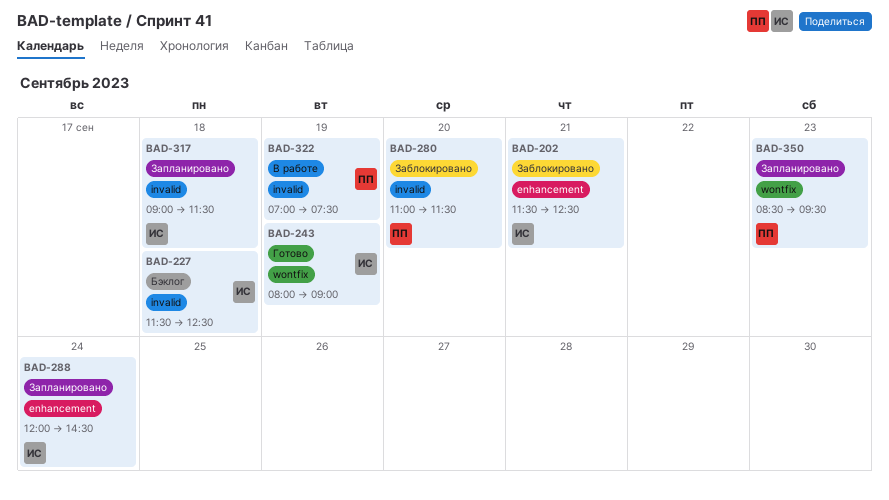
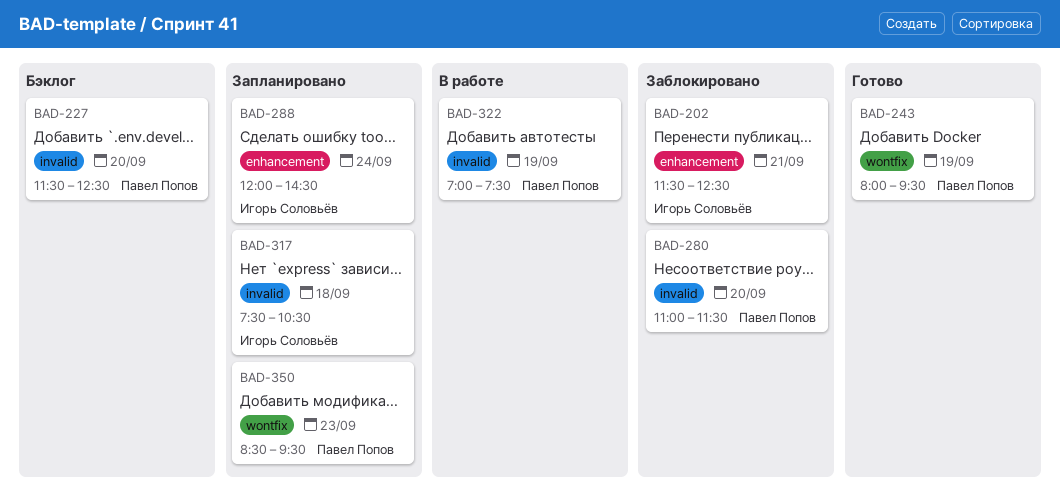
BAD-227, owner: Игорь Соловьёв -> Павел Попов
BAD-227, day: Sep 18 -> Sep 20
BAD-243, owner: Игорь Соловьёв -> Павел Попов
BAD-243, ends: 09:00 -> 09:30
BAD-317, begins: 09:00 -> 07:30
BAD-317, ends: 11:30 -> 10:30

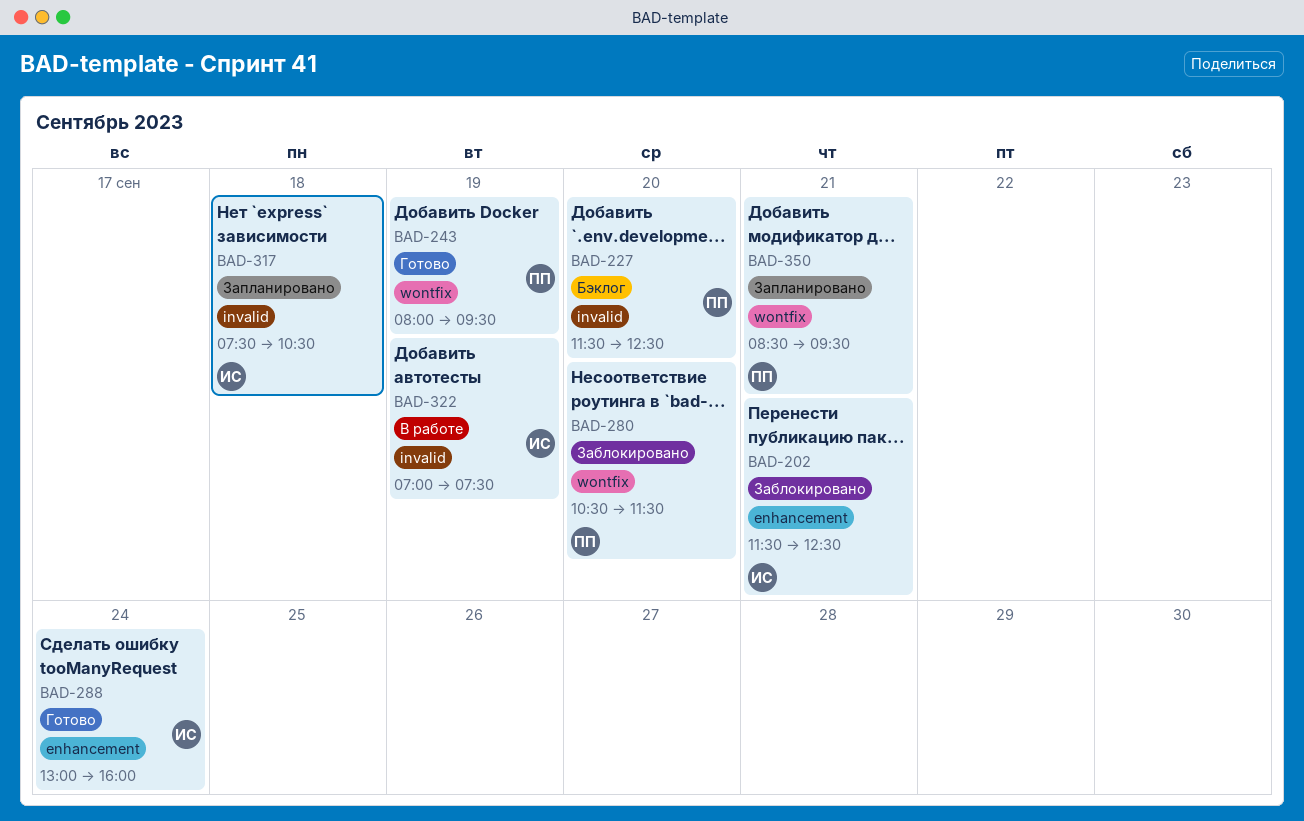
BAD-280, label: invalid -> wontfix
BAD-280, begins: 11:00 -> 10:30
BAD-288, status: Запланировано -> Готово
BAD-288, begins: 12:00 -> 13:00
BAD-288, ends: 14:30 -> 16:00
BAD-322, owner: Павел Попов -> Игорь Соловьёв
BAD-350, day: Sep 23 -> Sep 21

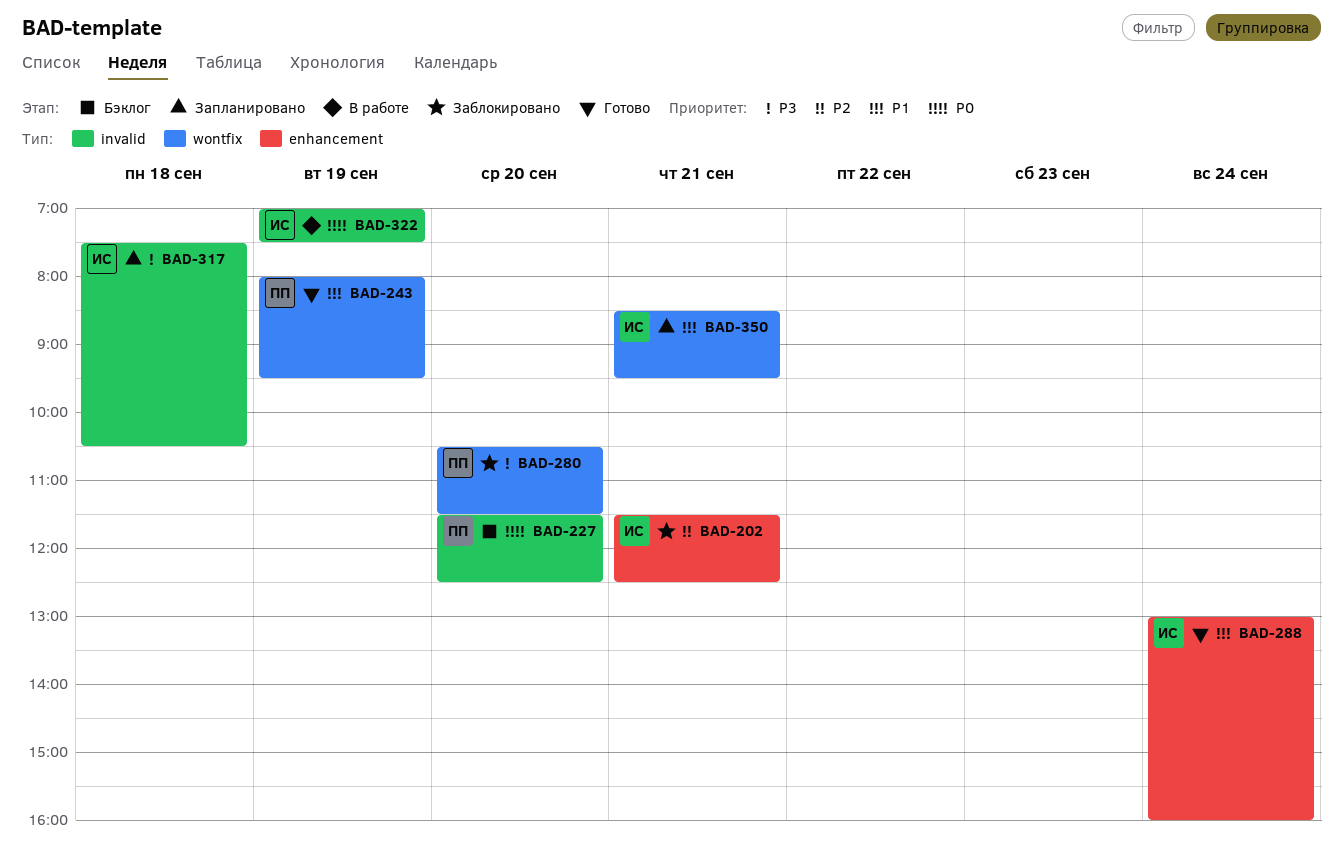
BAD-350, owner: ПП -> ИС

